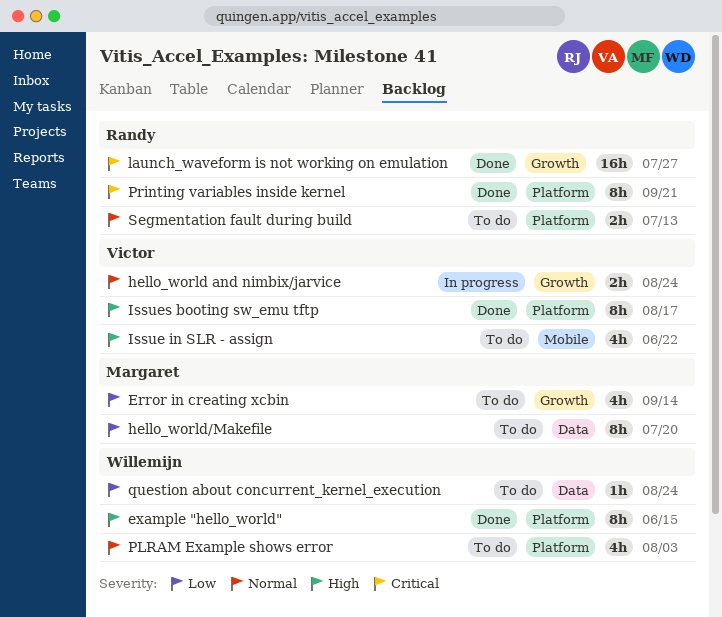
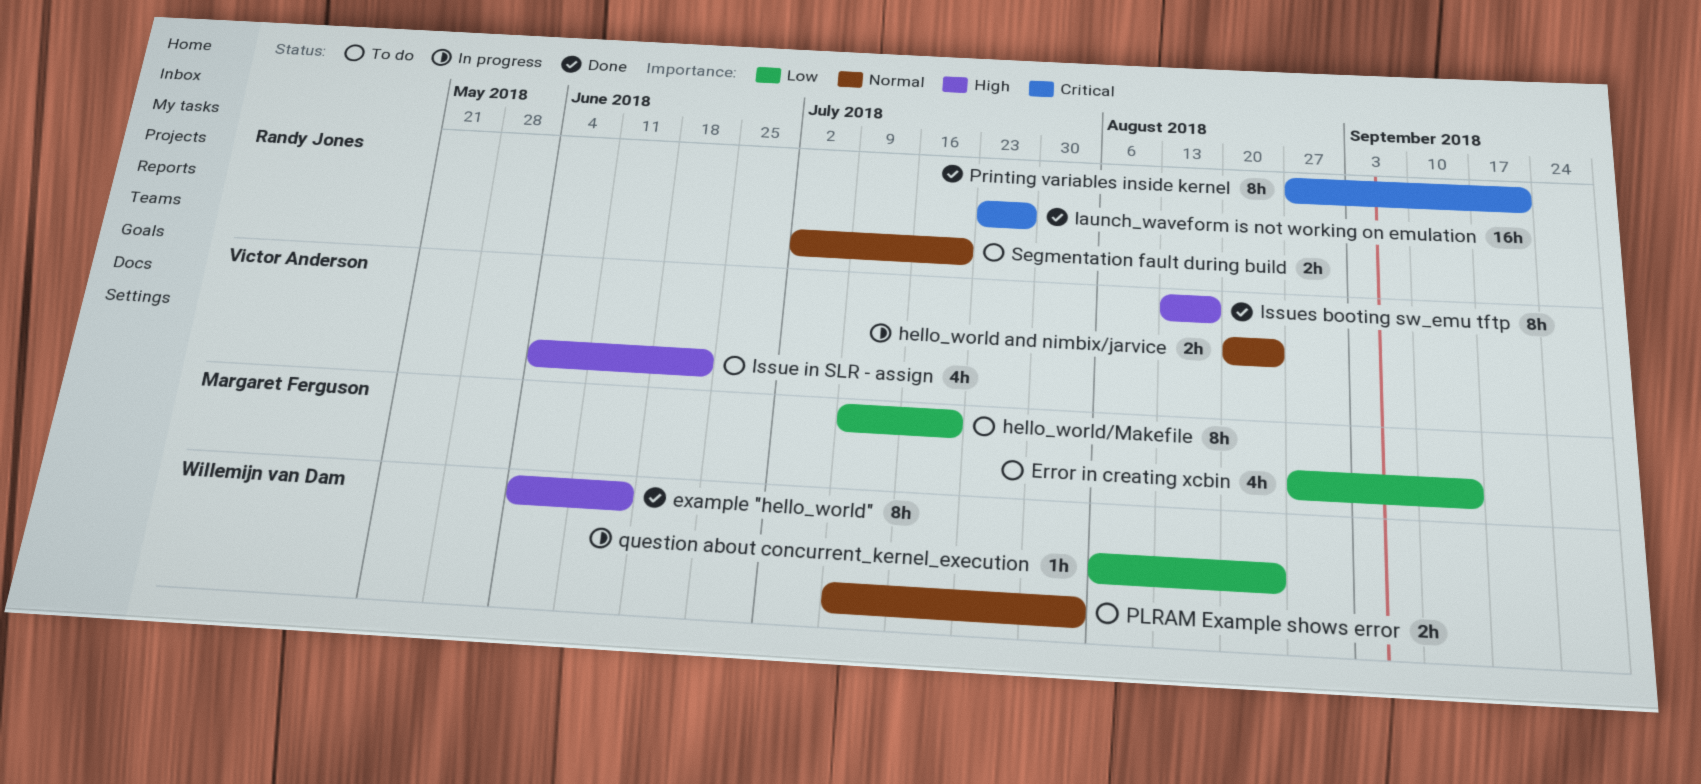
PLRAM Example shows error, estimate: 4h -> 2h
question about concurrent_kernel_execution, status: To do -> In progress
Segmentation fault during build, due: Jul 13 -> Jul 20

